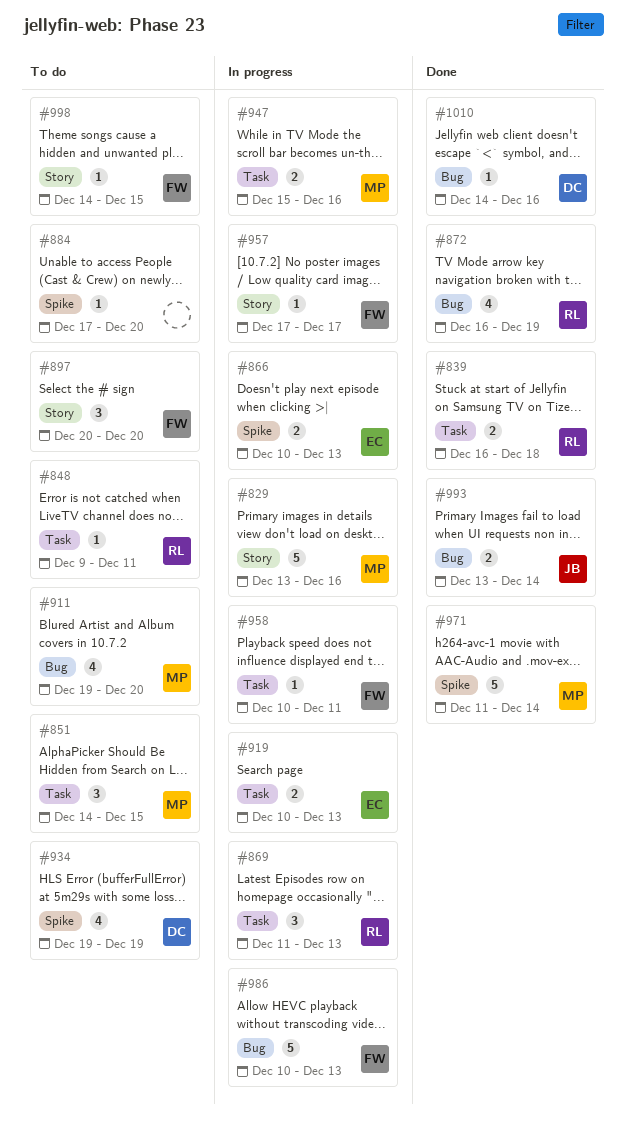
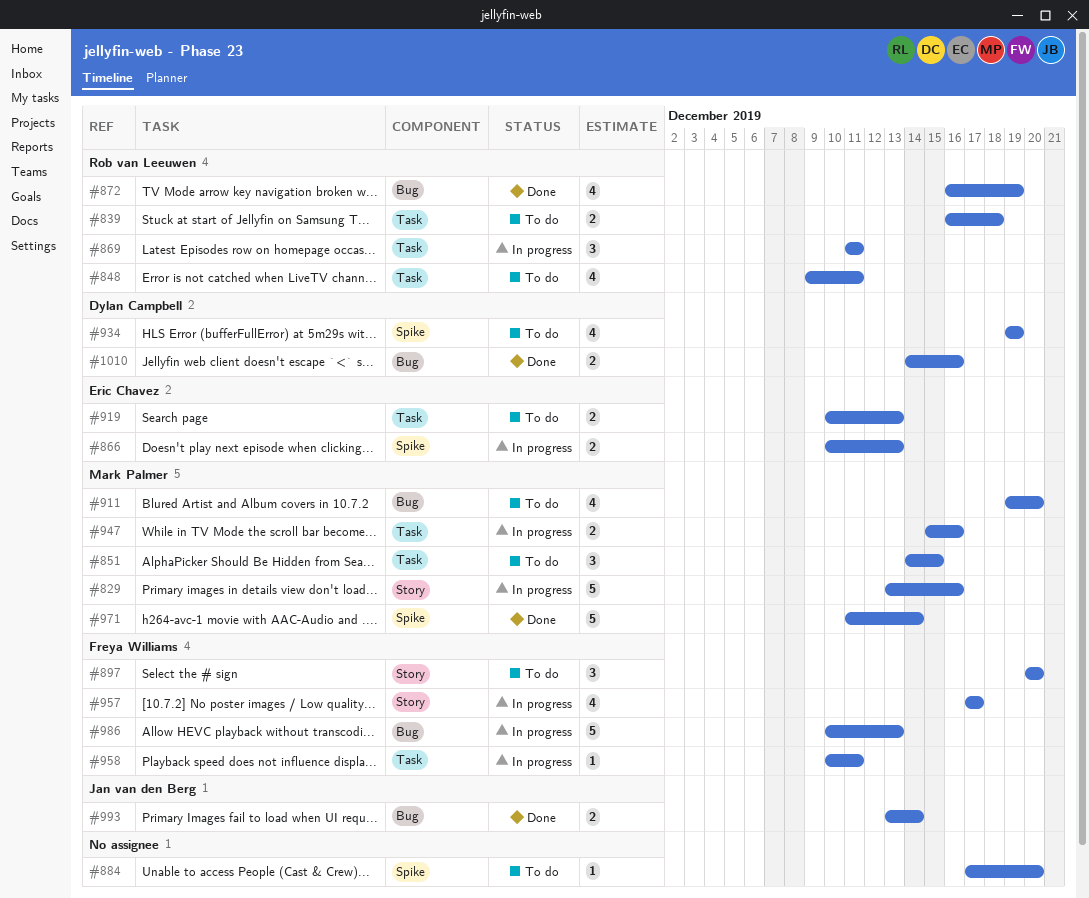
#839, status: Done -> To do
#848, estimate: 1 -> 4
#869, due: Dec 13 -> Dec 11
#919, status: In progress -> To do
#957, estimate: 1 -> 4
#998: present -> none
#1010, estimate: 1 -> 2

